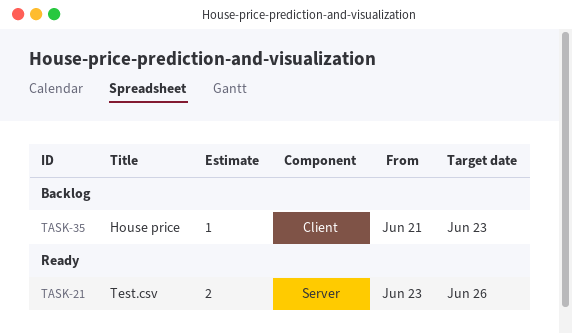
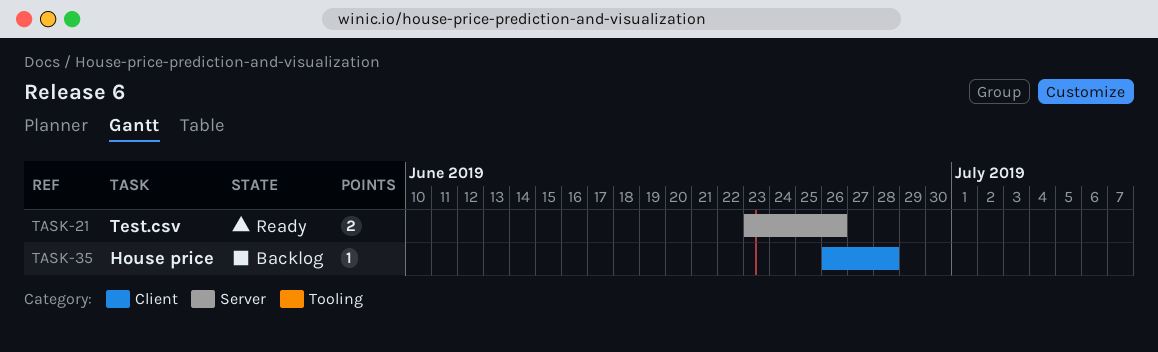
TASK-35, start: Jun 21 -> Jun 26
TASK-35, due: Jun 23 -> Jun 28

